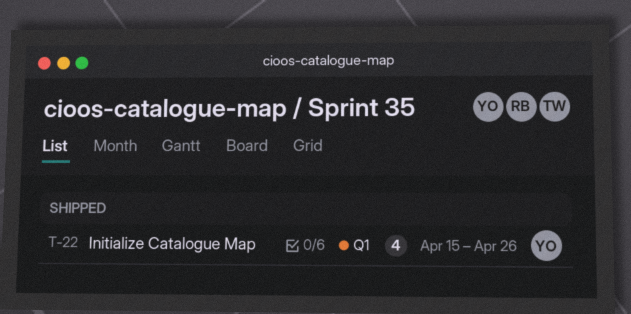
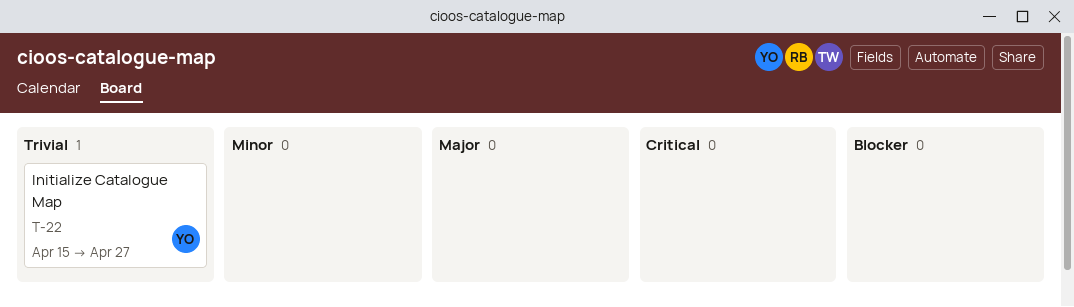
T-22, due: Apr 26 -> Apr 27

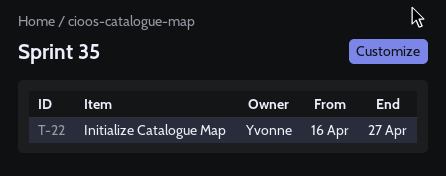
T-22, start: Apr 15 -> Apr 16

